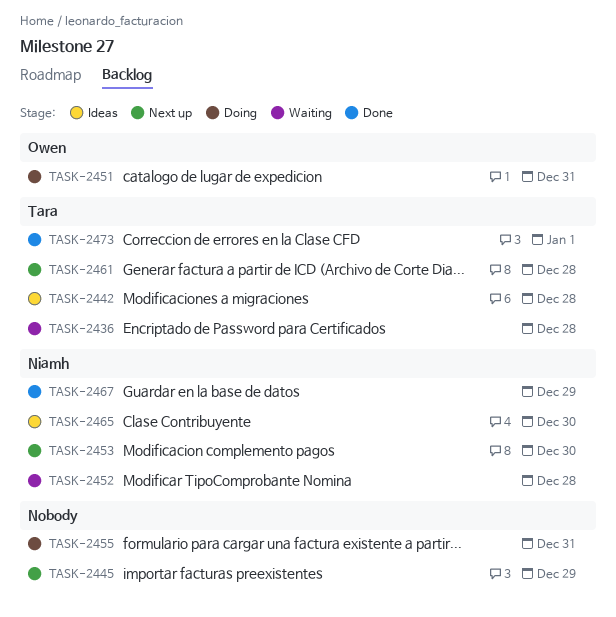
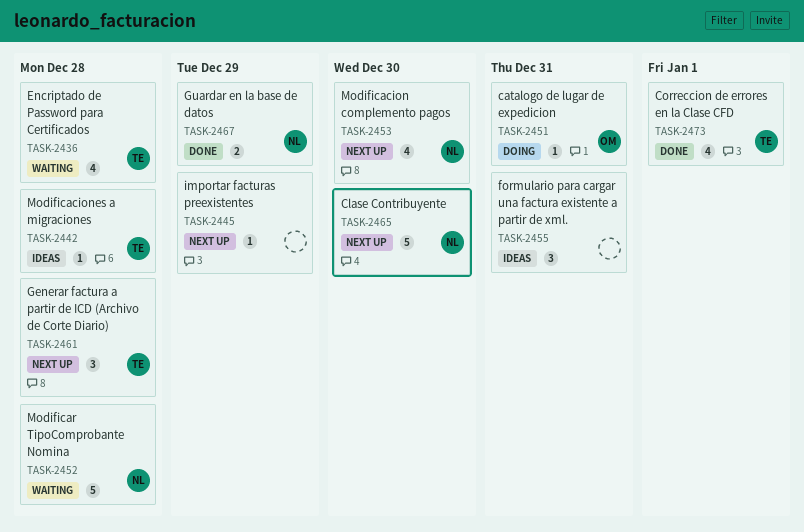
TASK-2455, status: Doing -> Ideas
TASK-2465, status: Ideas -> Next up

